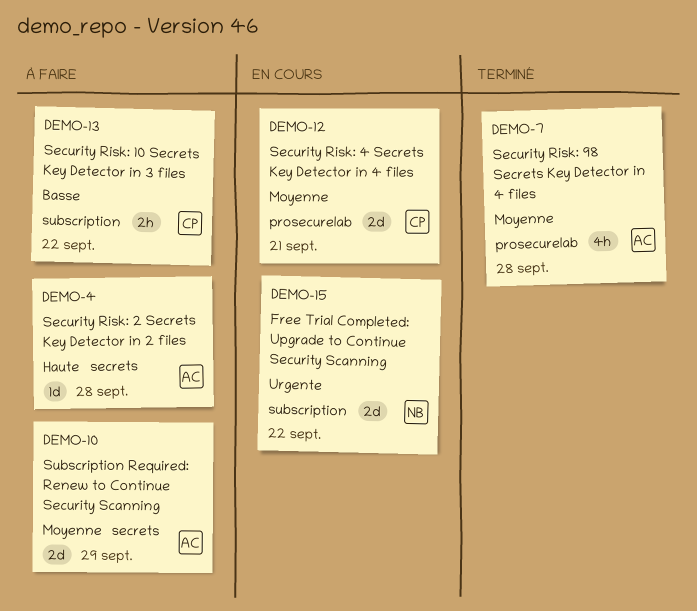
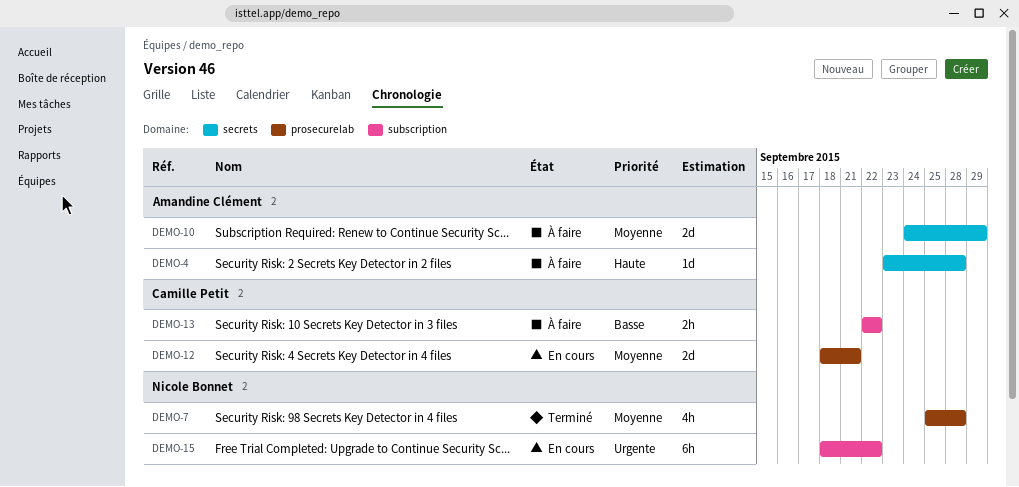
DEMO-7, owner: Amandine Clément -> Nicole Bonnet
DEMO-15, estimate: 2d -> 6h

